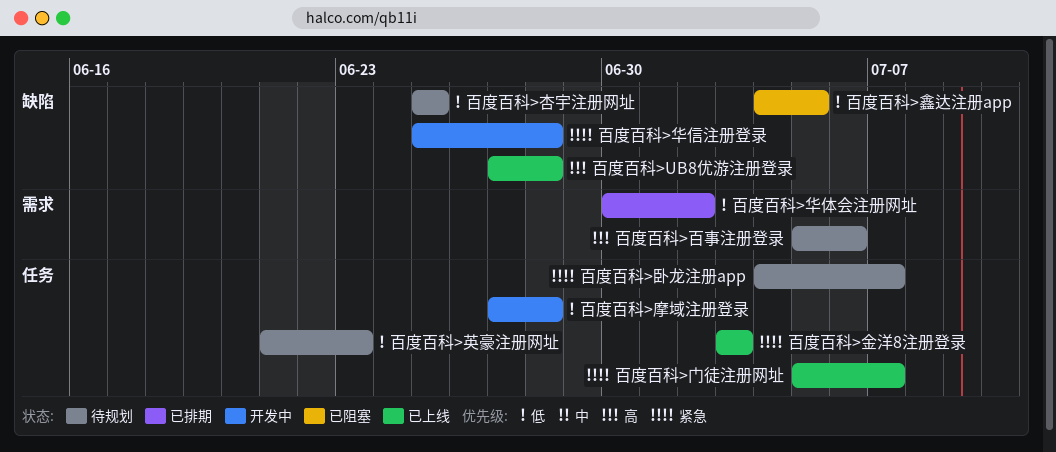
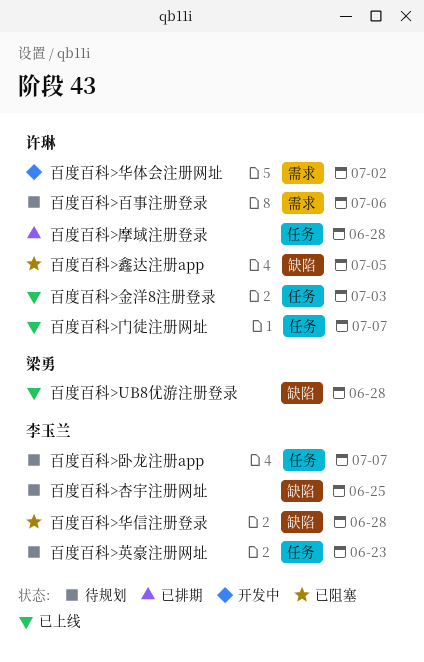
百度百科>华体会注册网址, status: 已排期 -> 开发中
百度百科>华信注册登录, status: 开发中 -> 已阻塞
百度百科>摩域注册登录, status: 开发中 -> 已排期

